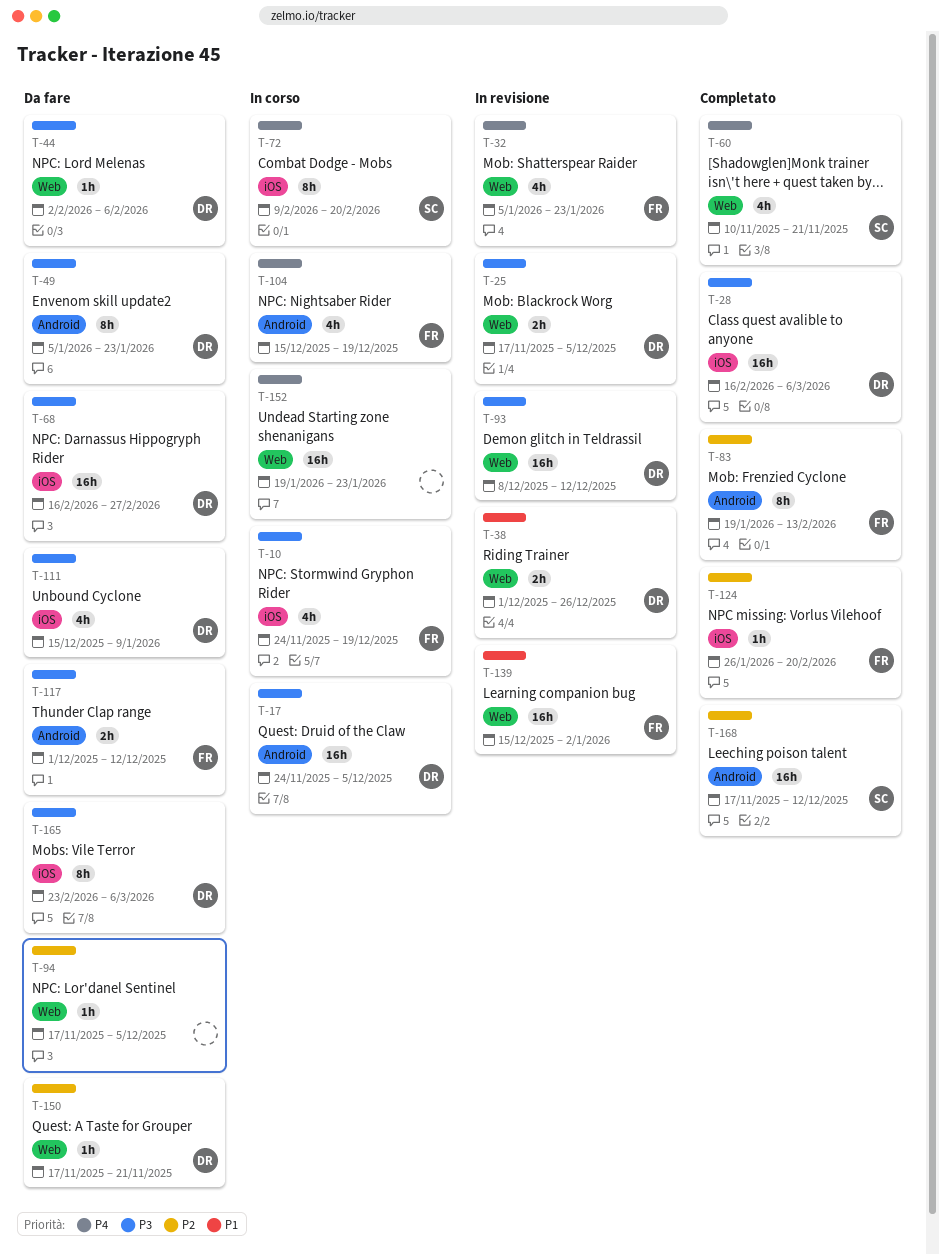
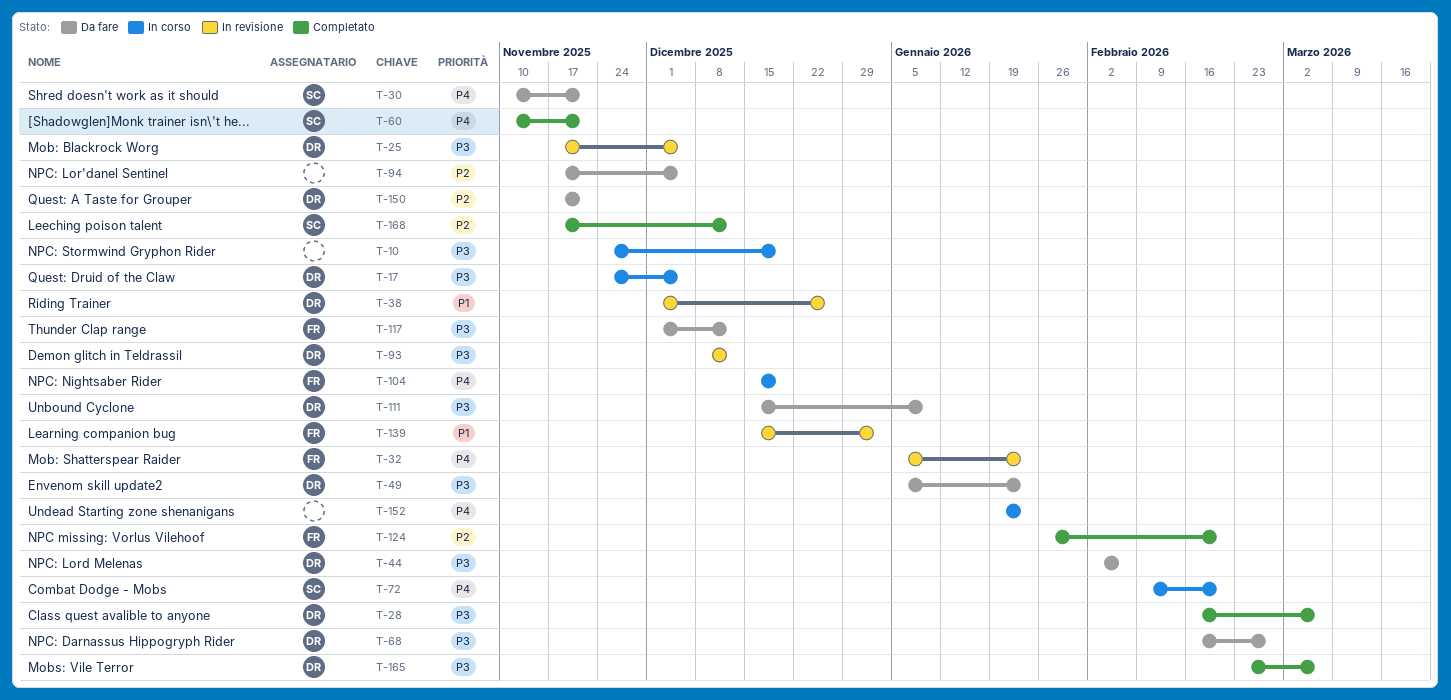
T-10, owner: FR -> none
T-30: none -> present
T-83: present -> none
T-165, status: Da fare -> Completato

